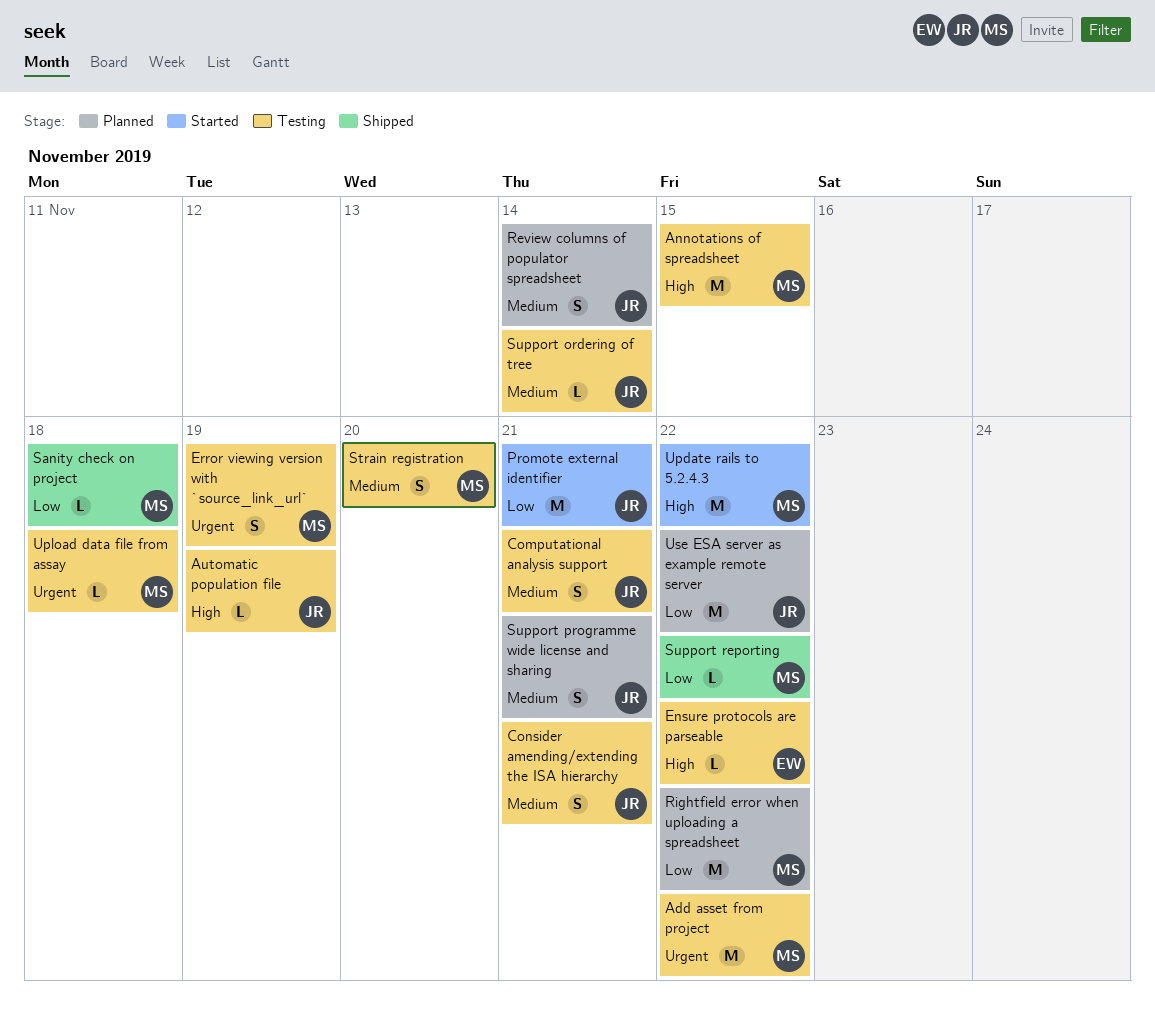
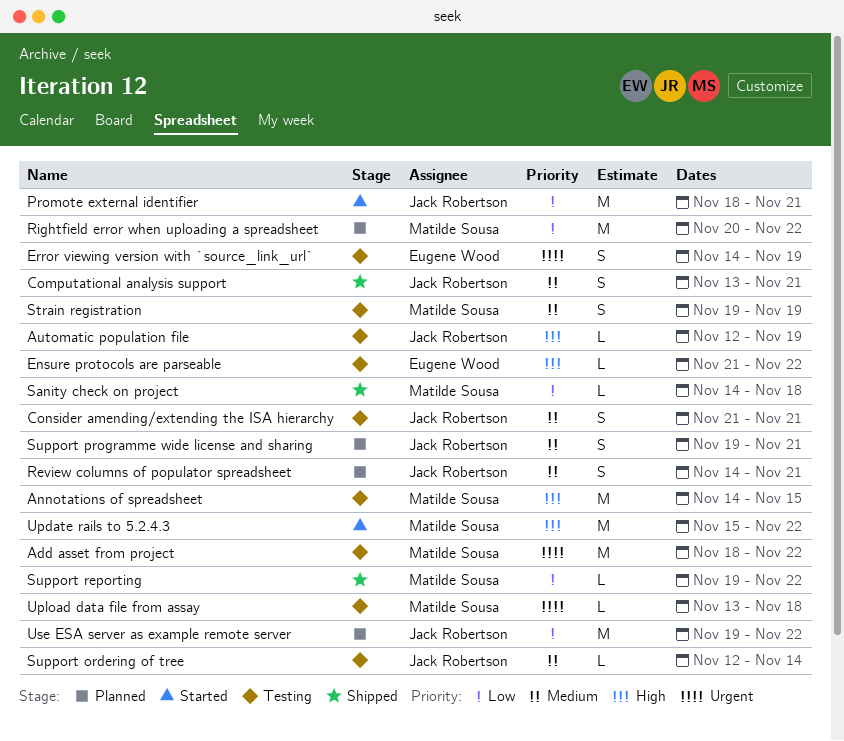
Computational analysis support, status: Testing -> Shipped
Error viewing version with `source_link_url`, owner: Matilde Sousa -> Eugene Wood
Review columns of populator spreadsheet, due: Nov 14 -> Nov 21
Strain registration, due: Nov 20 -> Nov 19

